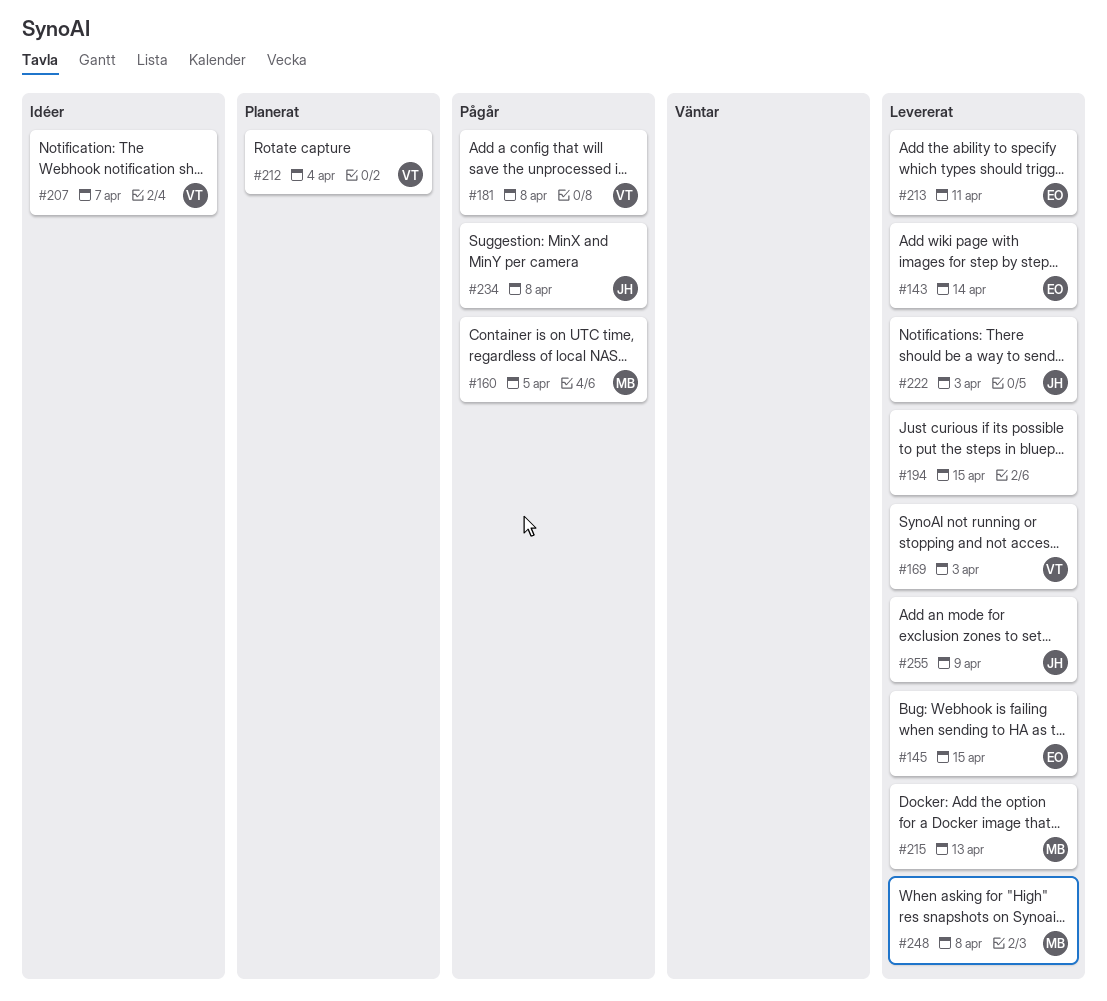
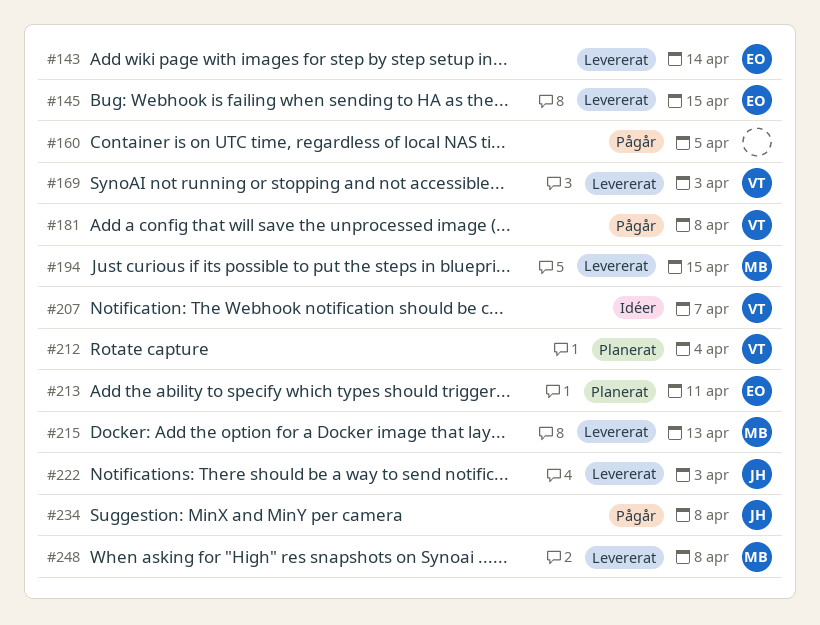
#160, owner: MB -> none
#194, owner: none -> MB
#213, status: Levererat -> Planerat
#255: present -> none

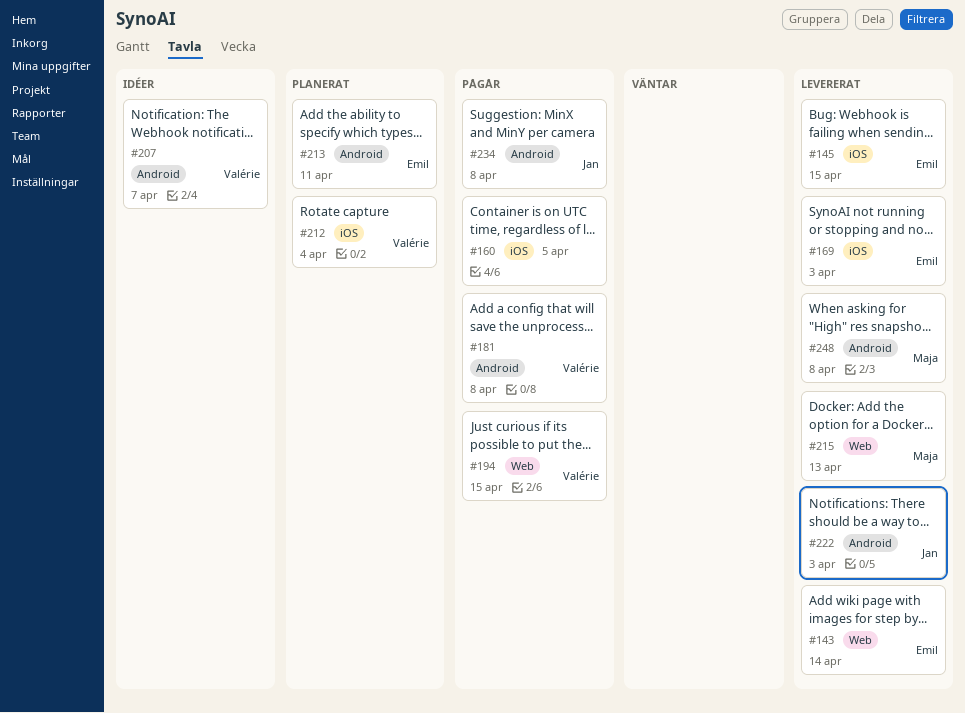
#169, owner: Valérie -> Emil
#194, status: Levererat -> Pågår
#194, owner: Maja -> Valérie

